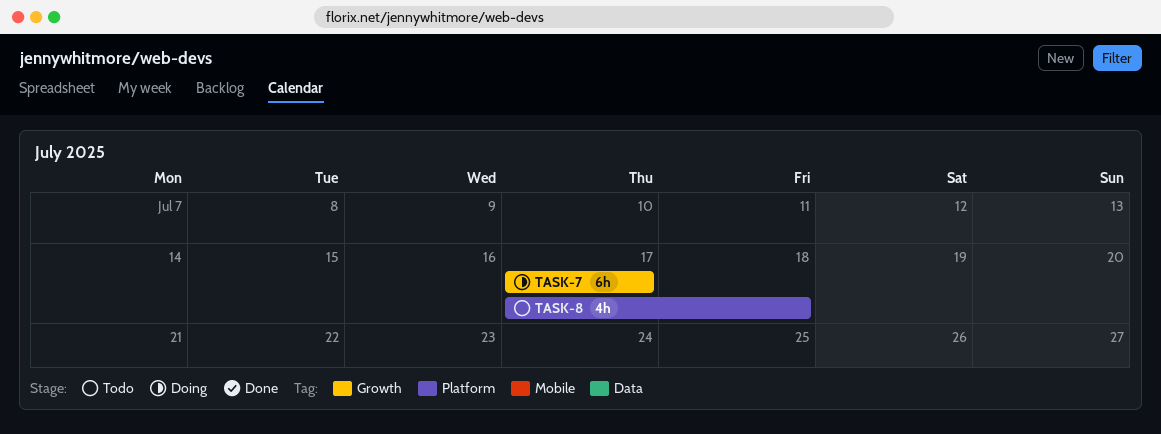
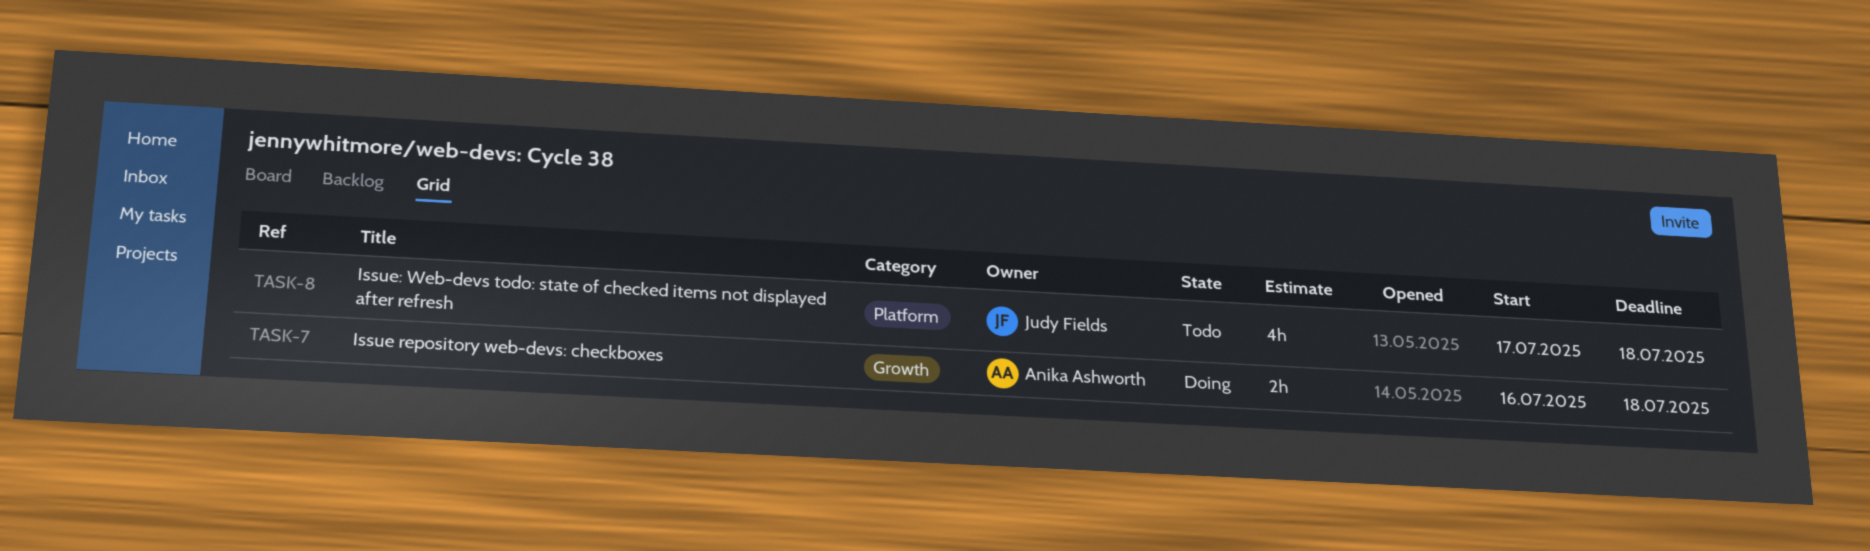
TASK-7, estimate: 6h -> 2h
TASK-7, start: Jul 17 -> Jul 16
TASK-7, due: Jul 17 -> Jul 18

